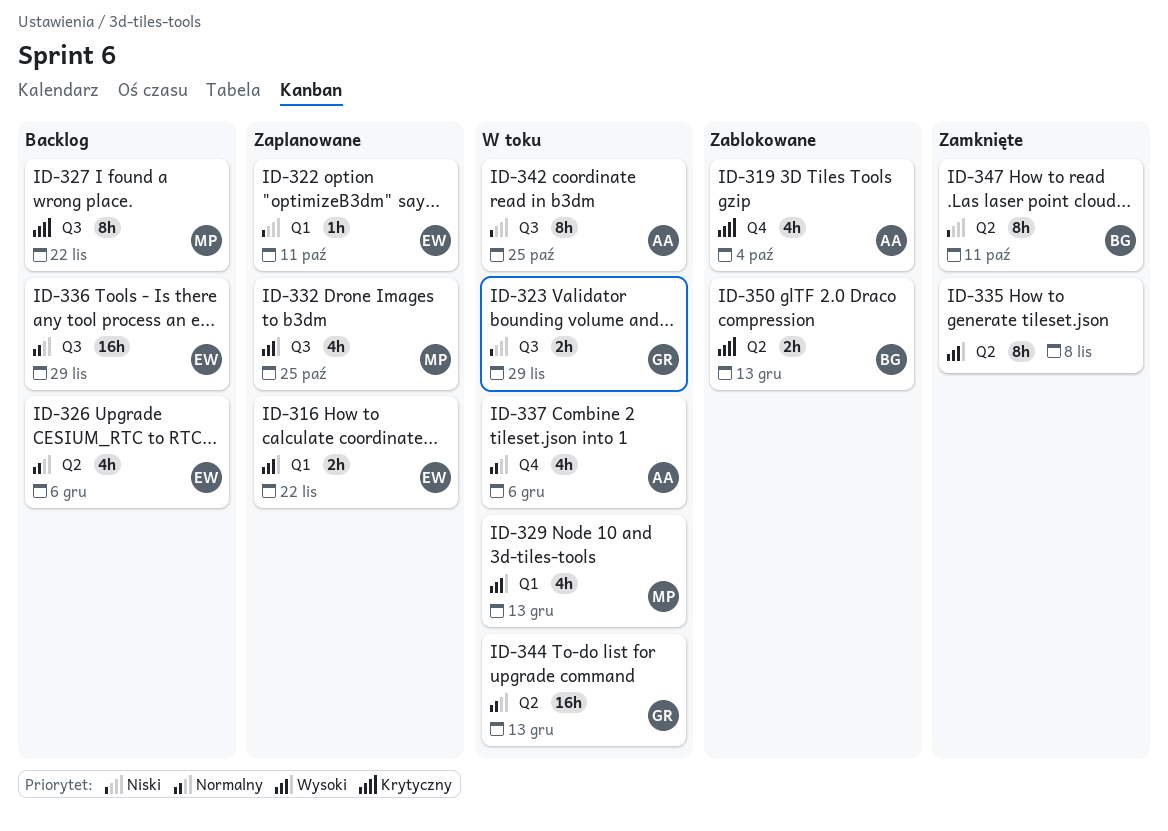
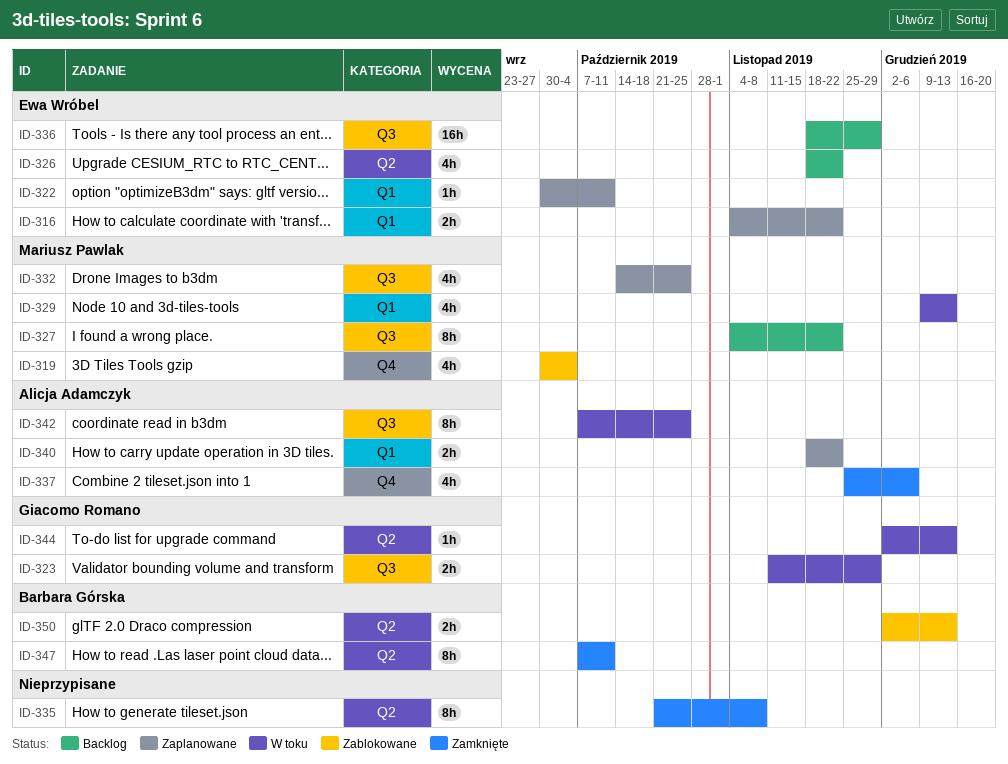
ID-319, owner: Alicja Adamczyk -> Mariusz Pawlak
ID-326, due: Dec 6 -> Nov 22
ID-337, status: W toku -> Zamknięte
ID-340: none -> present
ID-344, estimate: 16h -> 1h

